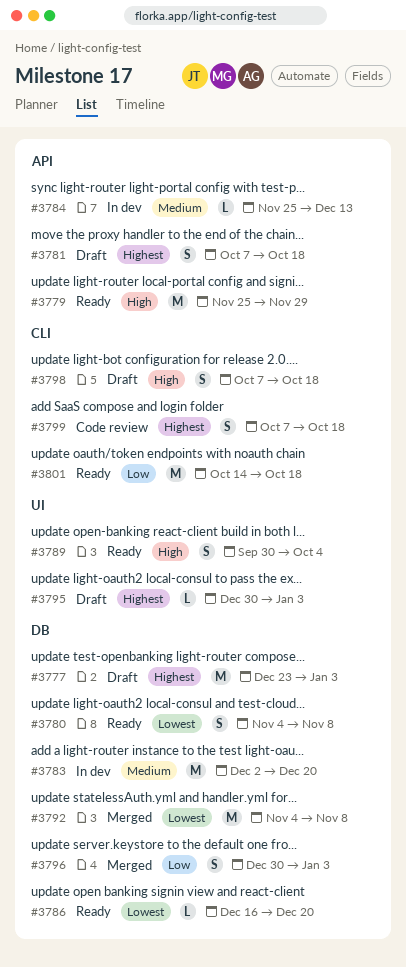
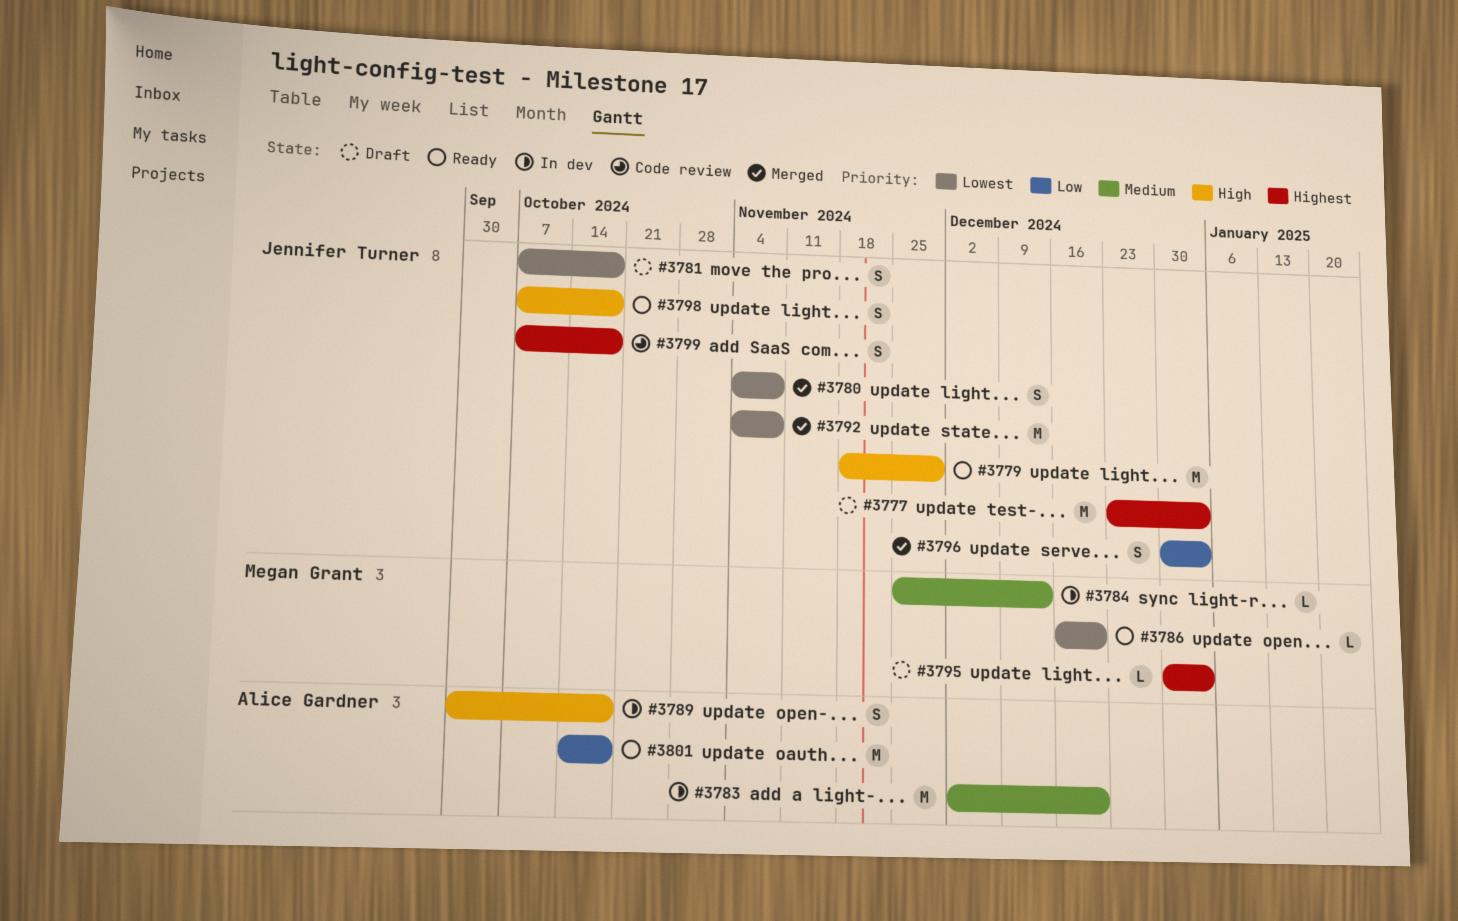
#3779, start: Nov 25 -> Nov 18
#3780, status: Ready -> Merged
#3781, priority: Highest -> Lowest
#3789, status: Ready -> In dev
#3789, due: Oct 4 -> Oct 18
#3798, status: Draft -> Ready

